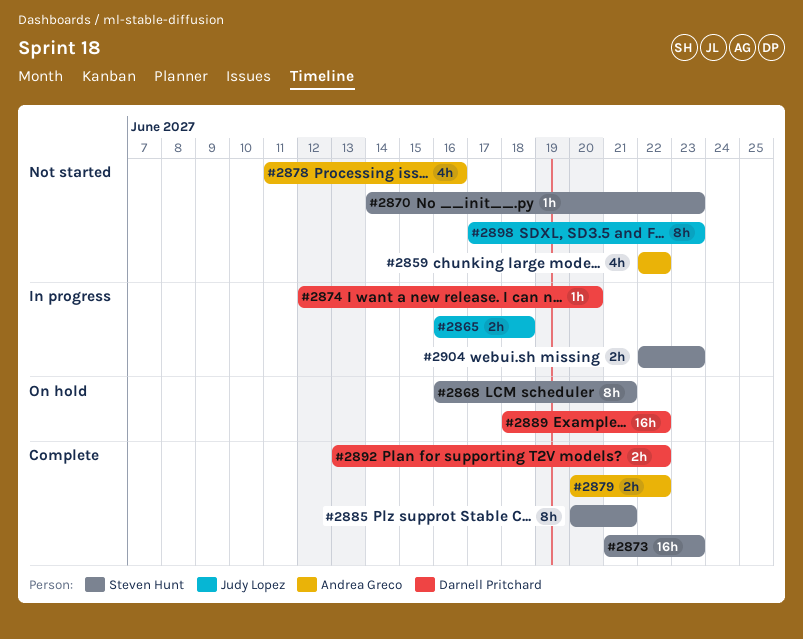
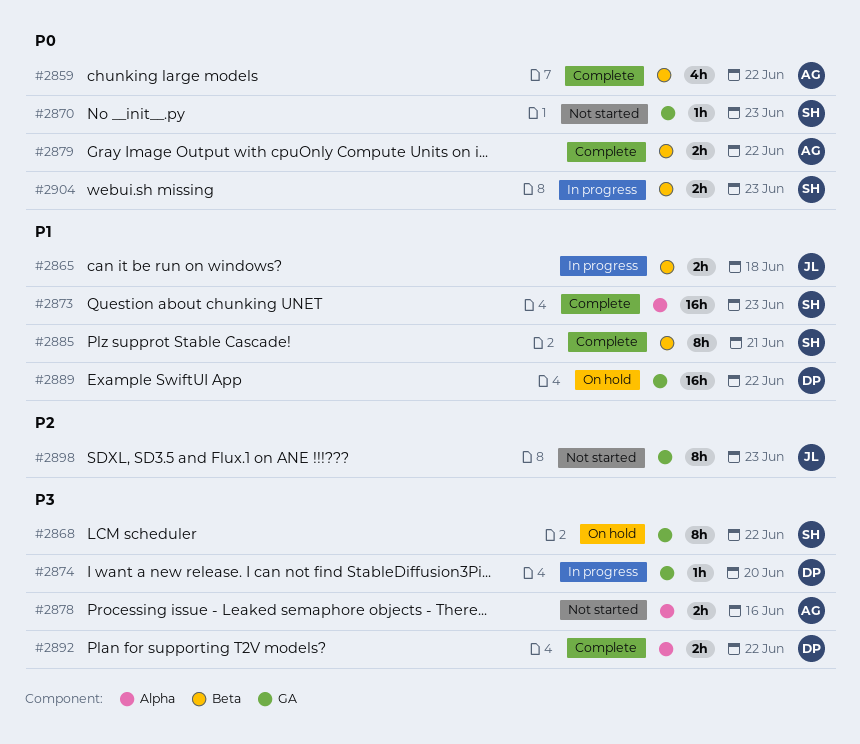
#2859, status: Not started -> Complete
#2868, due: Jun 21 -> Jun 22
#2878, estimate: 4h -> 2h

